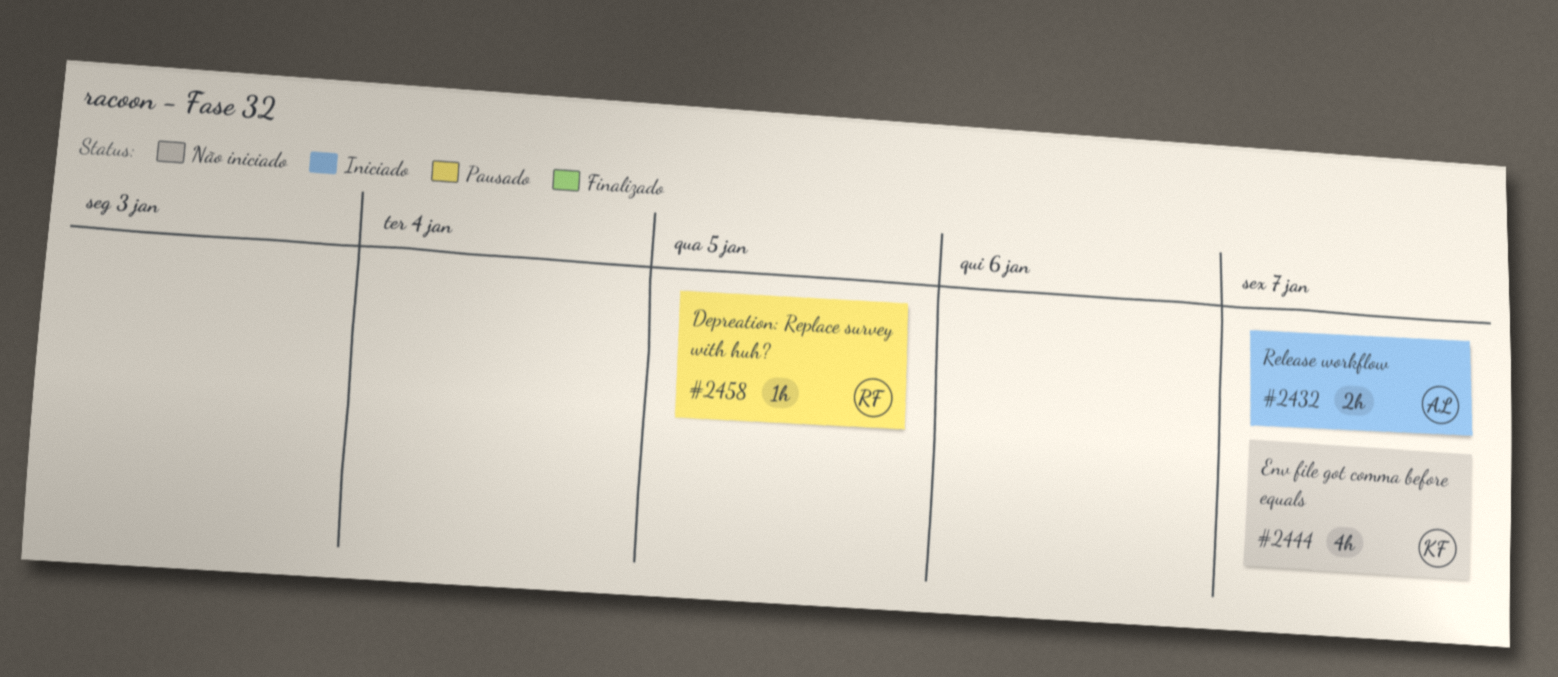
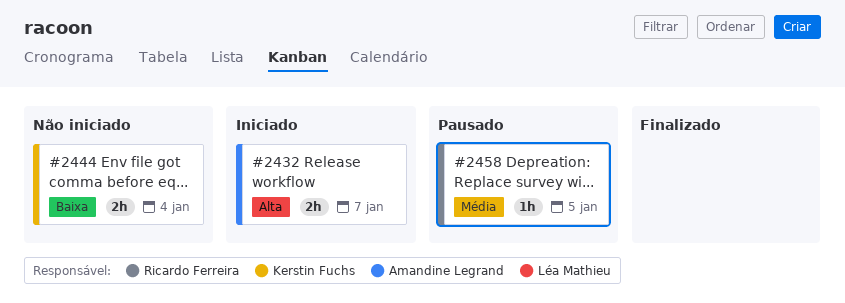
#2444, estimate: 4h -> 2h
#2444, due: Jan 7 -> Jan 4

